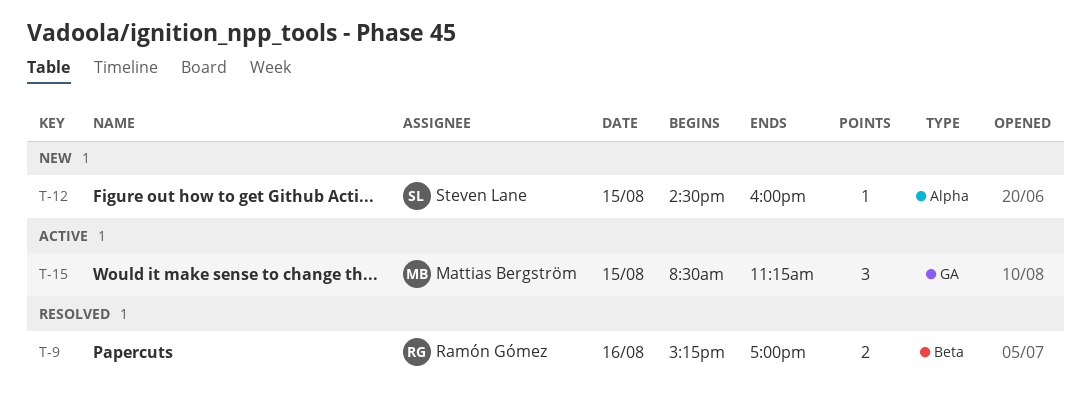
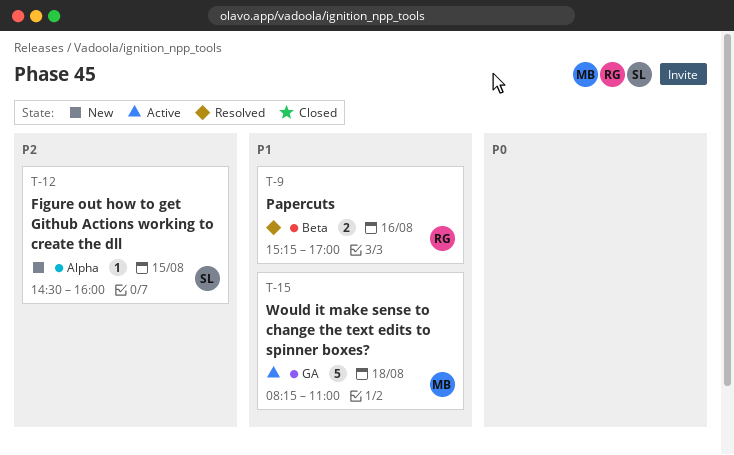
T-15, estimate: 3 -> 5
T-15, day: Aug 15 -> Aug 18
T-15, begins: 08:30 -> 08:15
T-15, ends: 11:15 -> 11:00

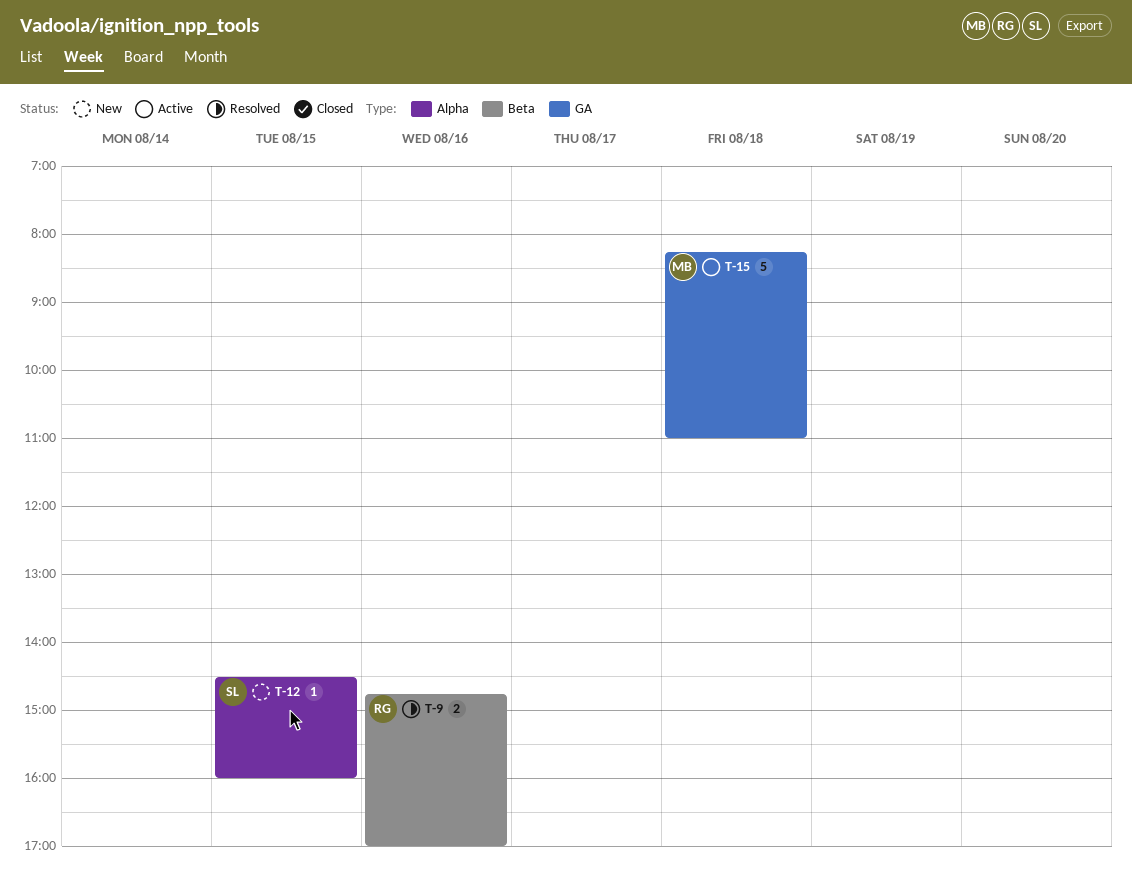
T-9, begins: 15:15 -> 14:45

